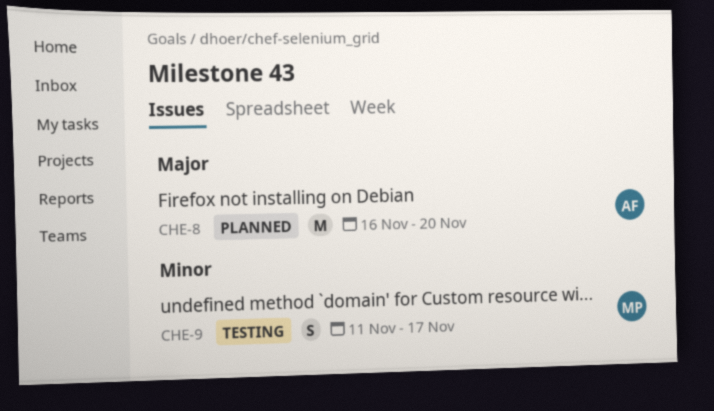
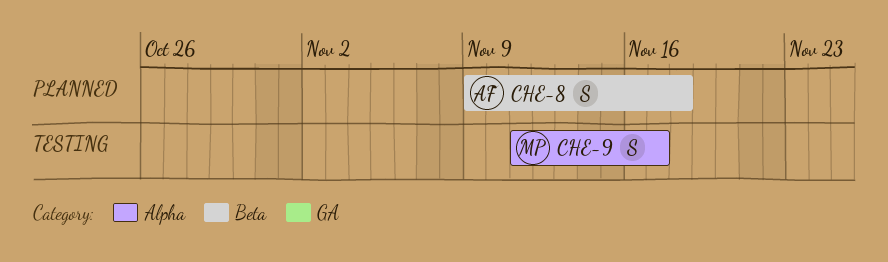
CHE-8, estimate: M -> S
CHE-8, start: Nov 16 -> Nov 9
CHE-8, due: Nov 20 -> Nov 18

